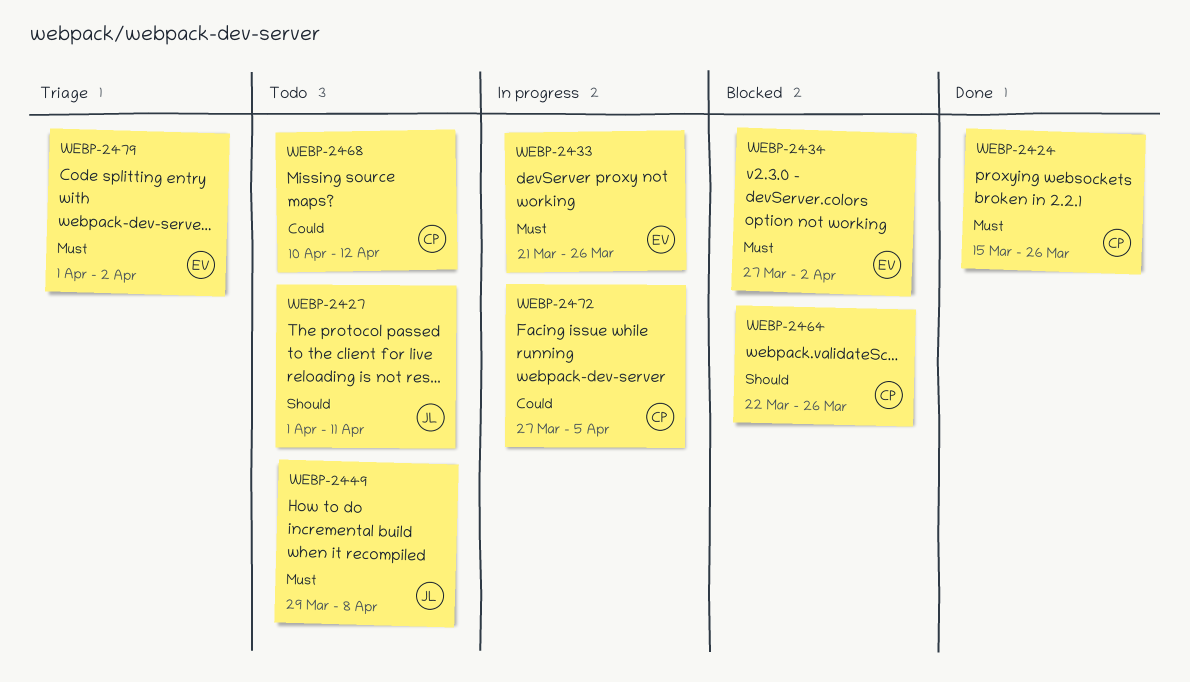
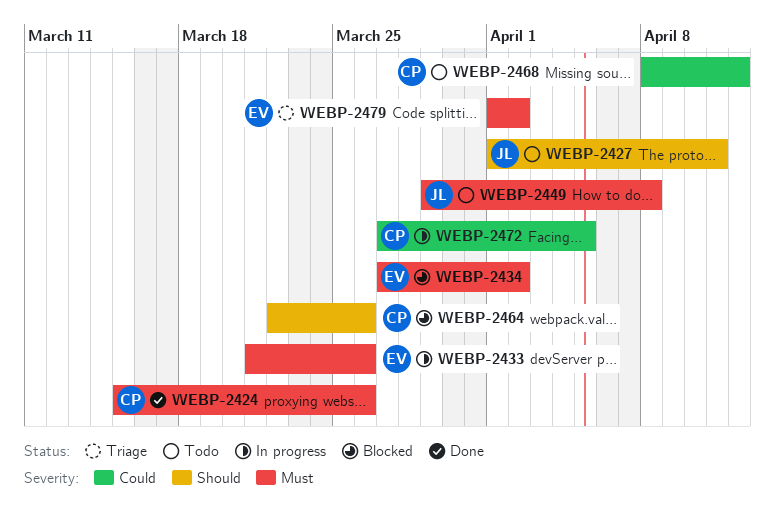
WEBP-2468, start: Apr 10 -> Apr 8

